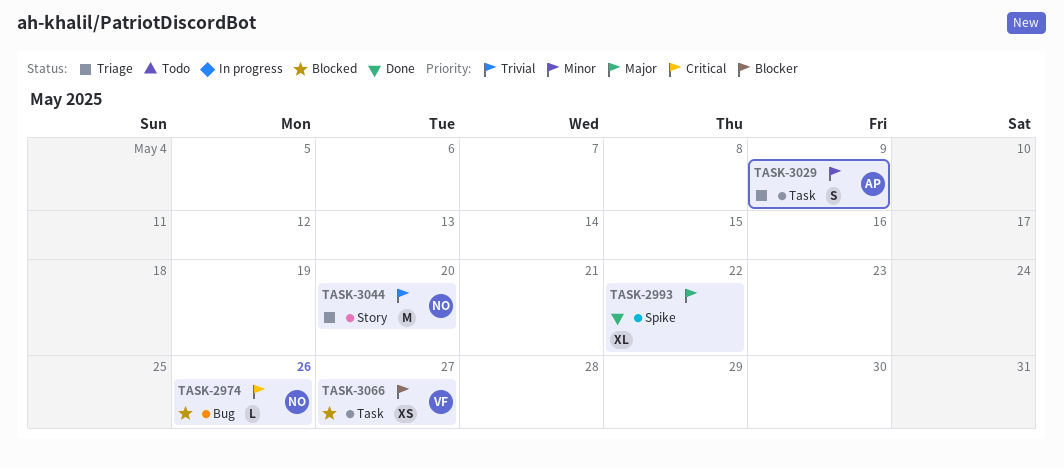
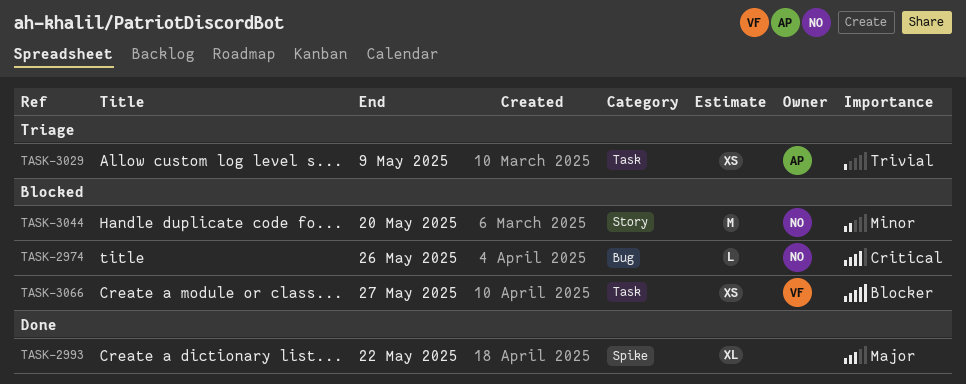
TASK-3029, priority: Minor -> Trivial
TASK-3029, estimate: S -> XS
TASK-3044, status: Triage -> Blocked
TASK-3044, priority: Trivial -> Minor

